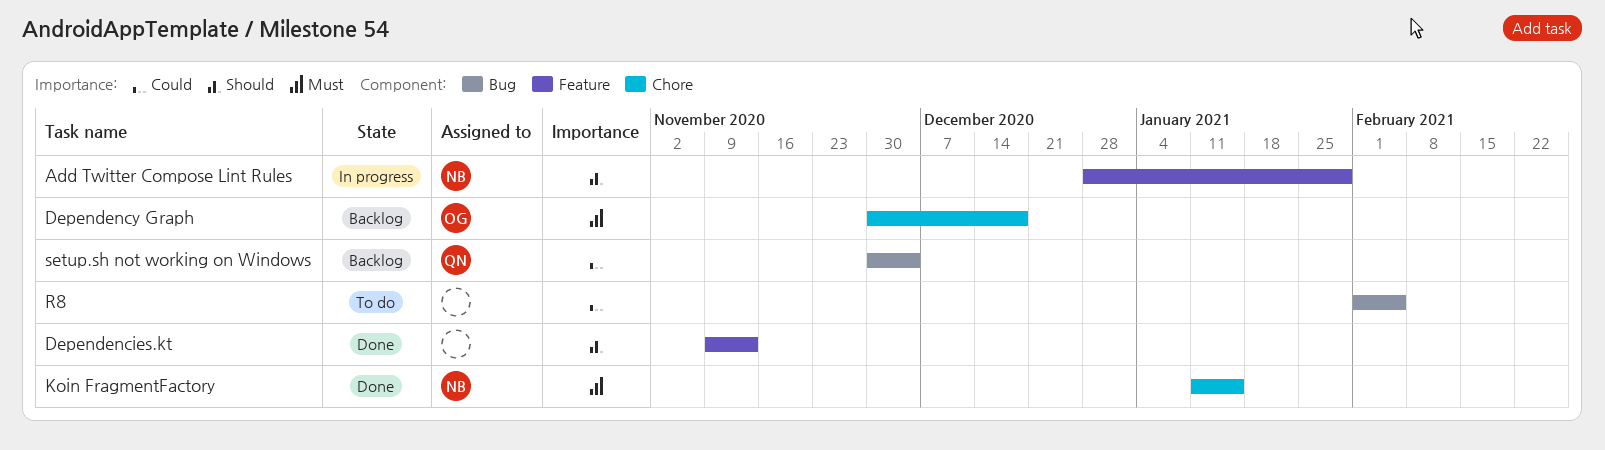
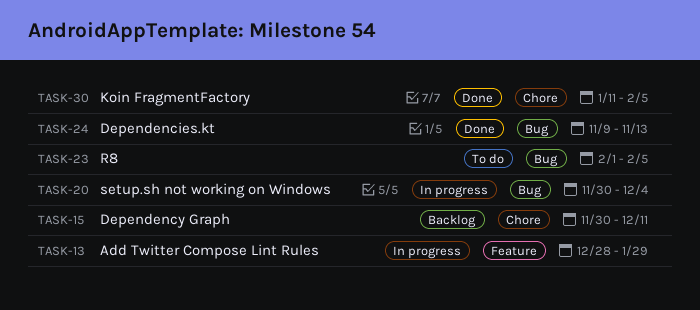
Dependencies.kt, label: Feature -> Bug
Dependency Graph, due: Dec 18 -> Dec 11
Koin FragmentFactory, due: Jan 15 -> Feb 5
setup.sh not working on Windows, status: Backlog -> In progress

